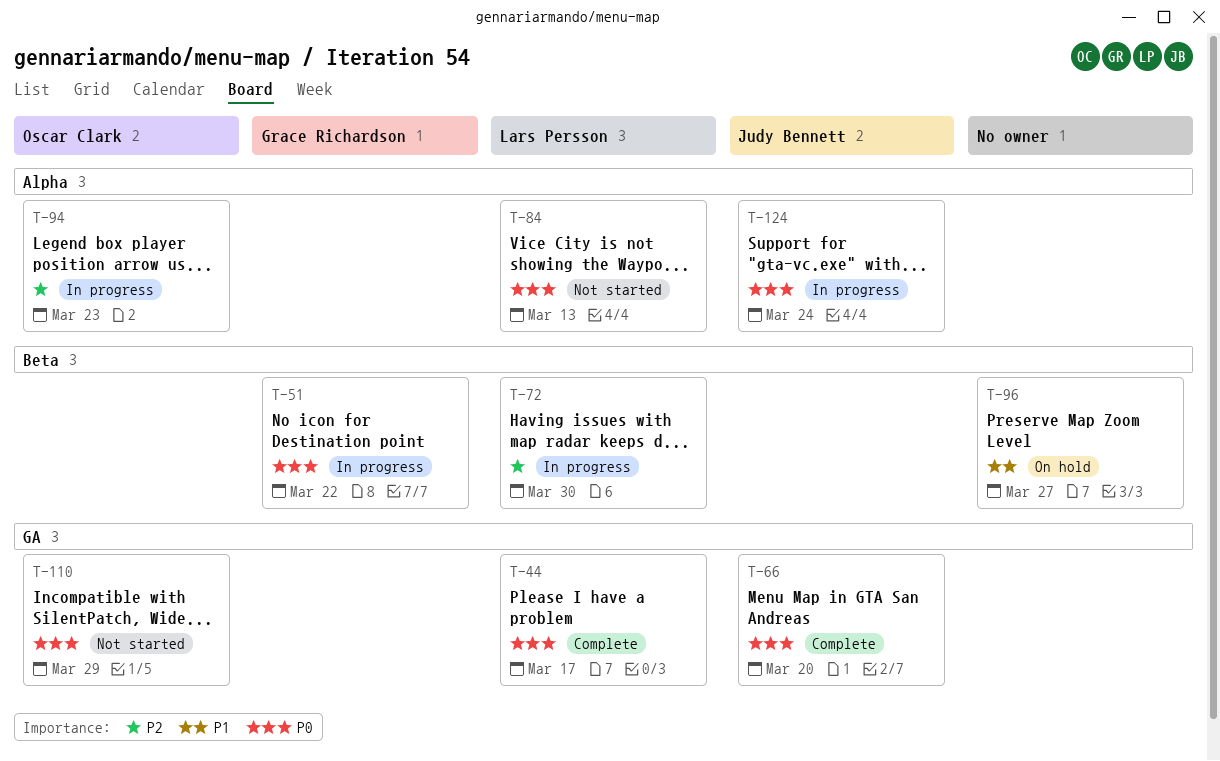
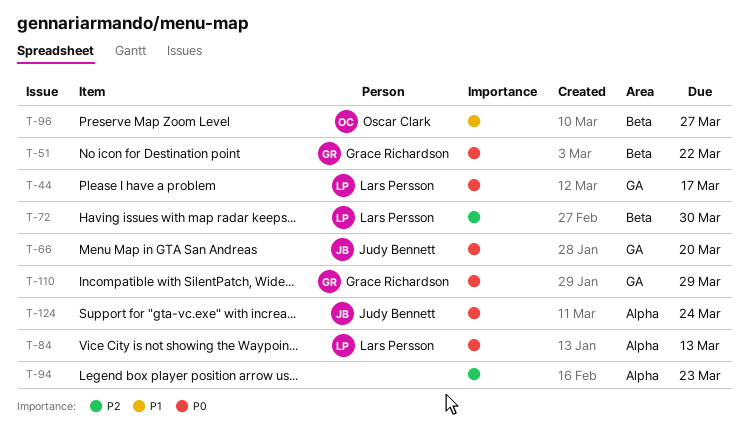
T-94, owner: Oscar Clark -> none
T-96, owner: none -> Oscar Clark
T-110, owner: Oscar Clark -> Grace Richardson

